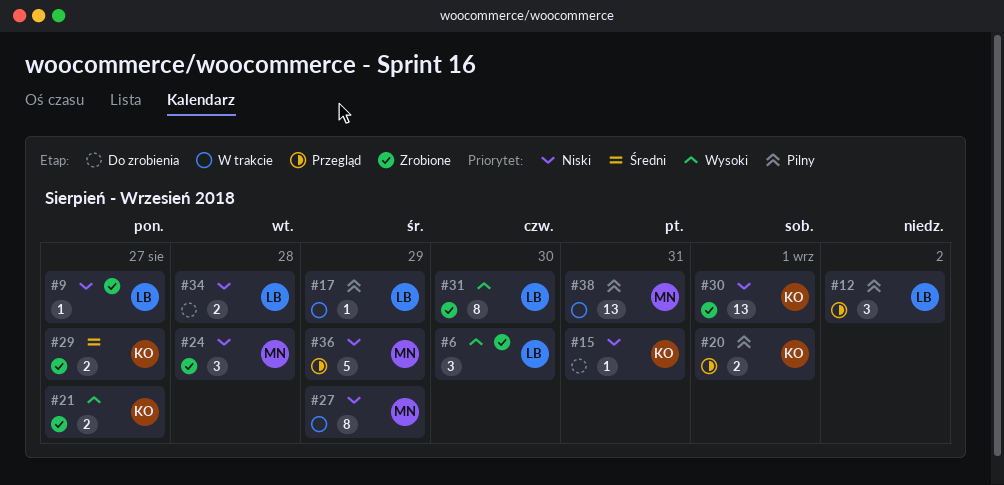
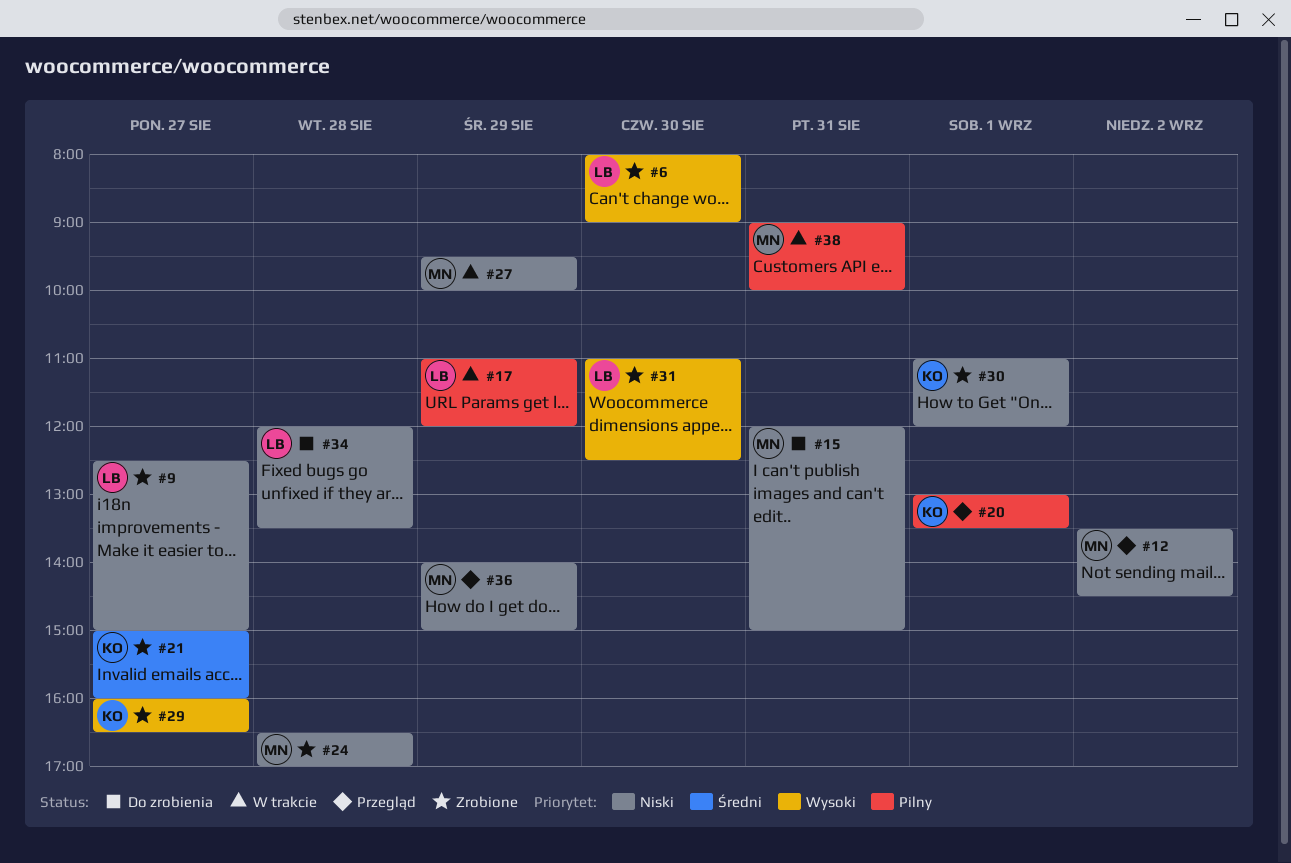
#12, owner: LB -> MN
#12, priority: Pilny -> Niski
#15, owner: KO -> MN
#21, priority: Wysoki -> Średni
#29, priority: Średni -> Wysoki

